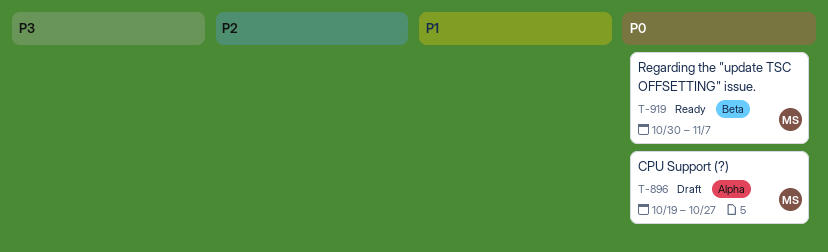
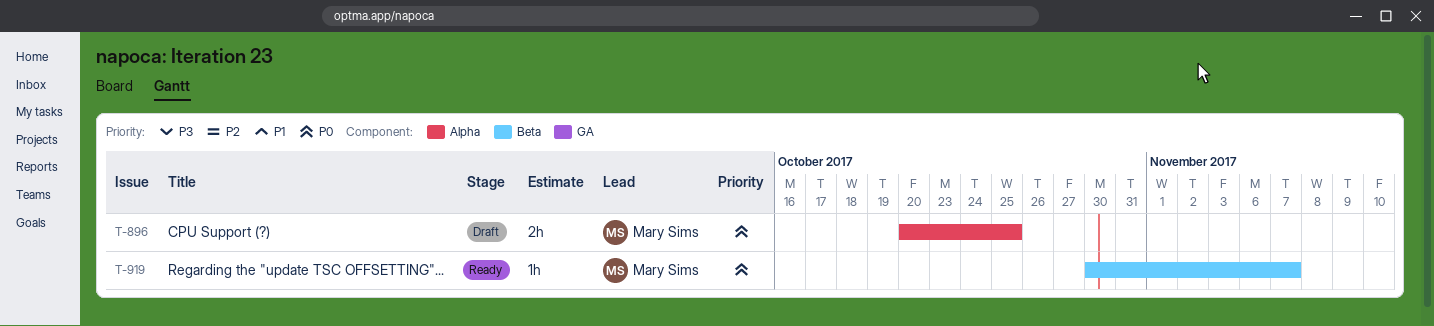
T-896, start: Oct 19 -> Oct 20
T-896, due: Oct 27 -> Oct 25

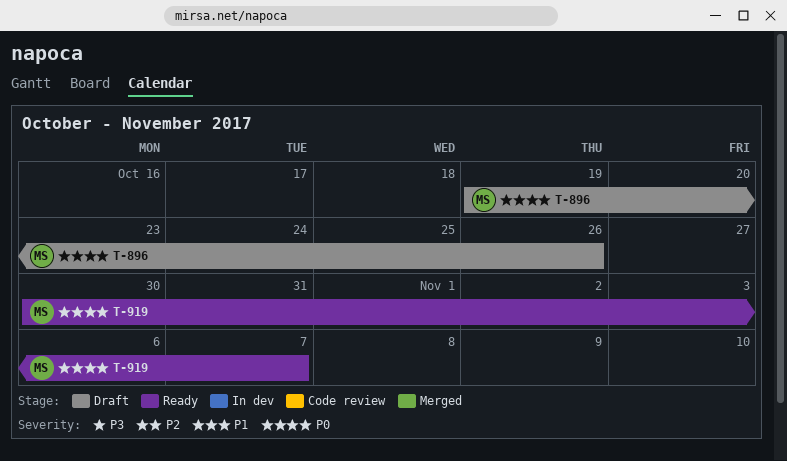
T-896, start: Oct 20 -> Oct 19
T-896, due: Oct 25 -> Oct 26

